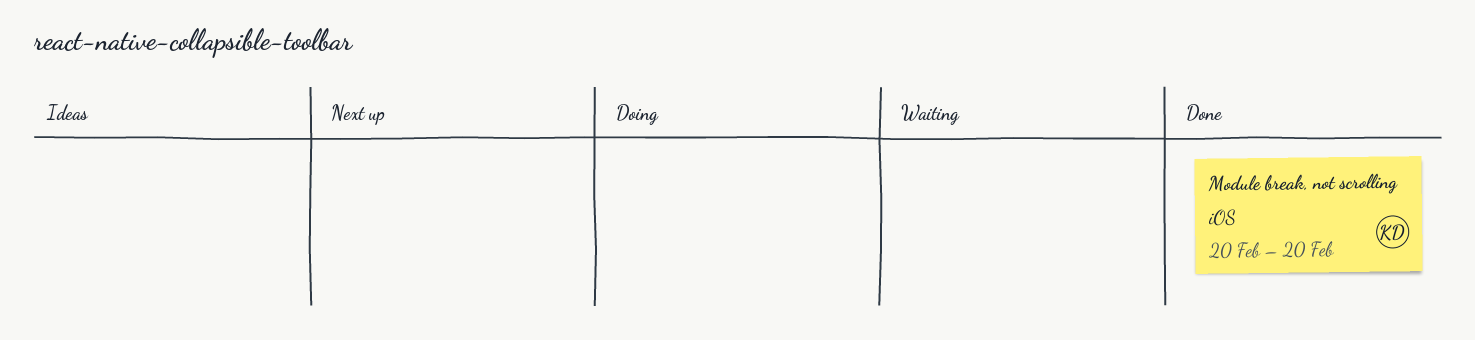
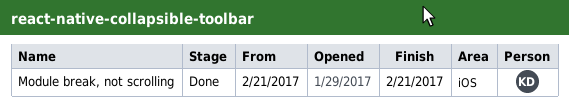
Module break, not scrolling, start: Feb 20 -> Feb 21
Module break, not scrolling, due: Feb 20 -> Feb 21

